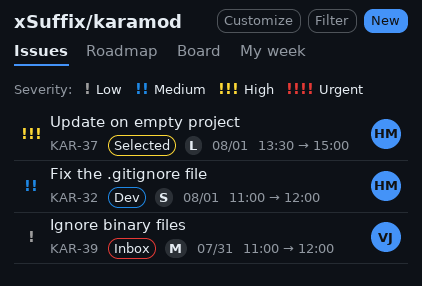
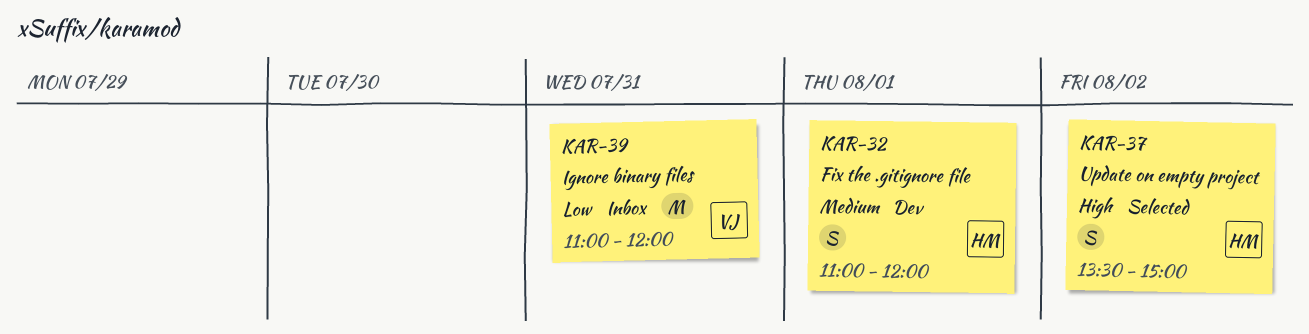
KAR-37, estimate: L -> S
KAR-37, day: Aug 1 -> Aug 2

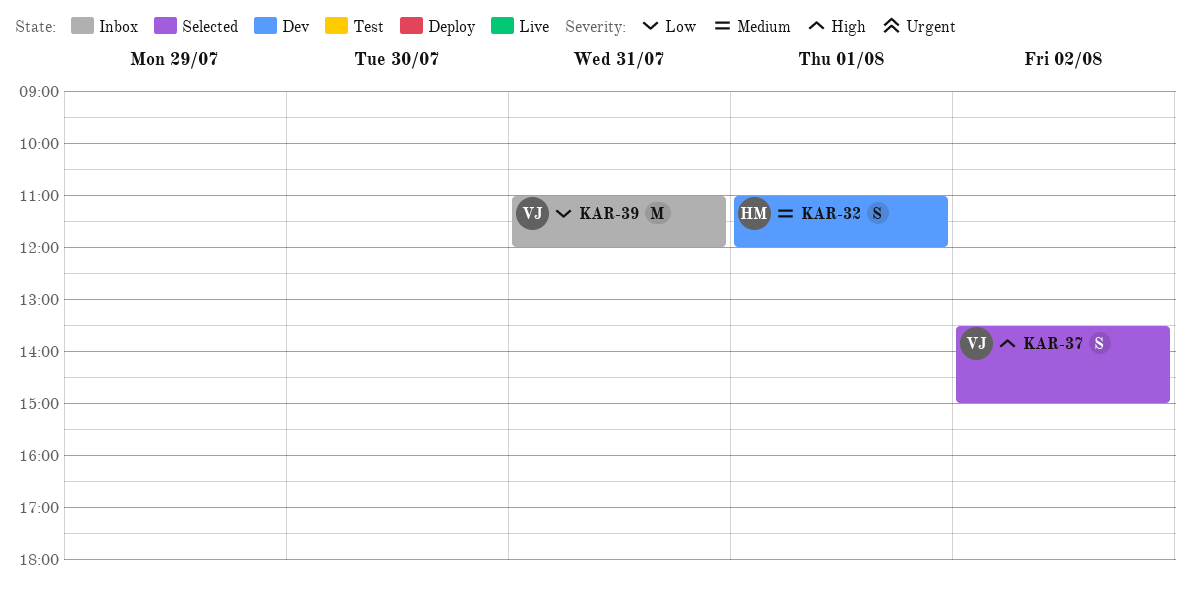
KAR-37, owner: HM -> VJ

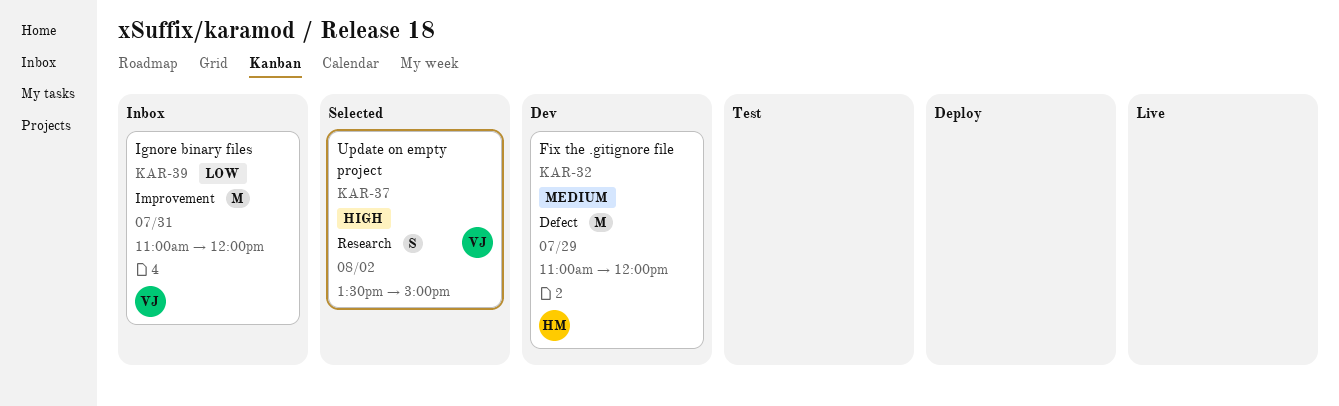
KAR-32, estimate: S -> M
KAR-32, day: Aug 1 -> Jul 29

